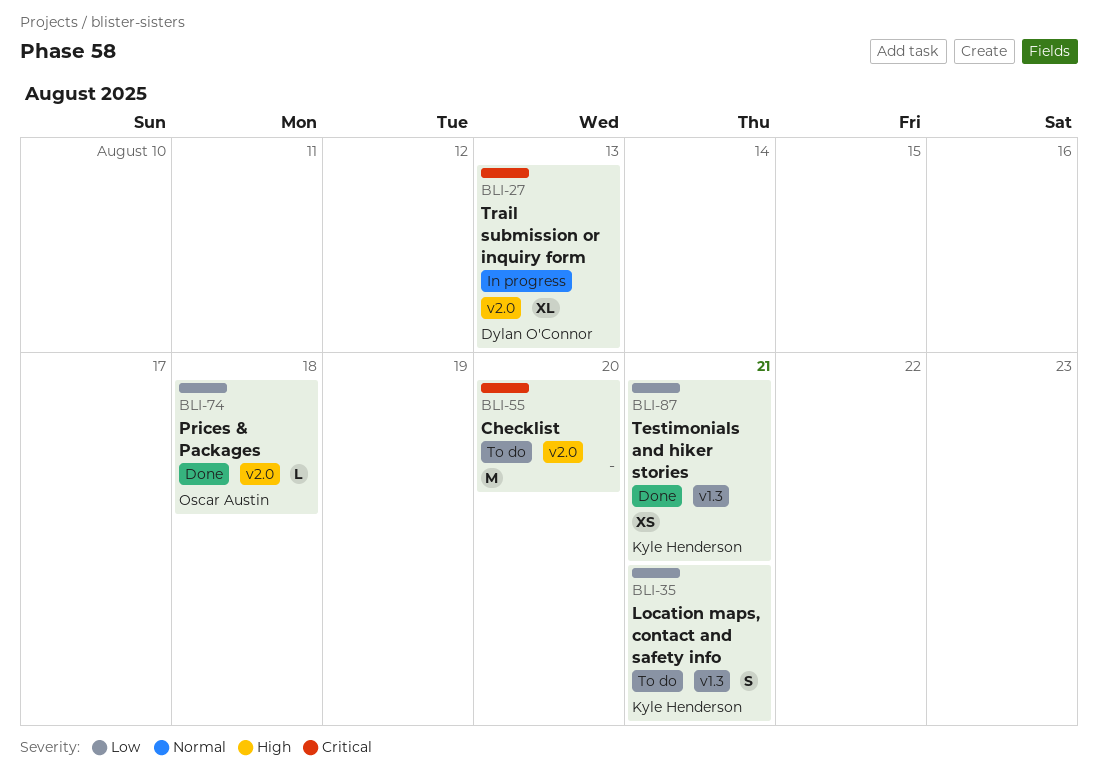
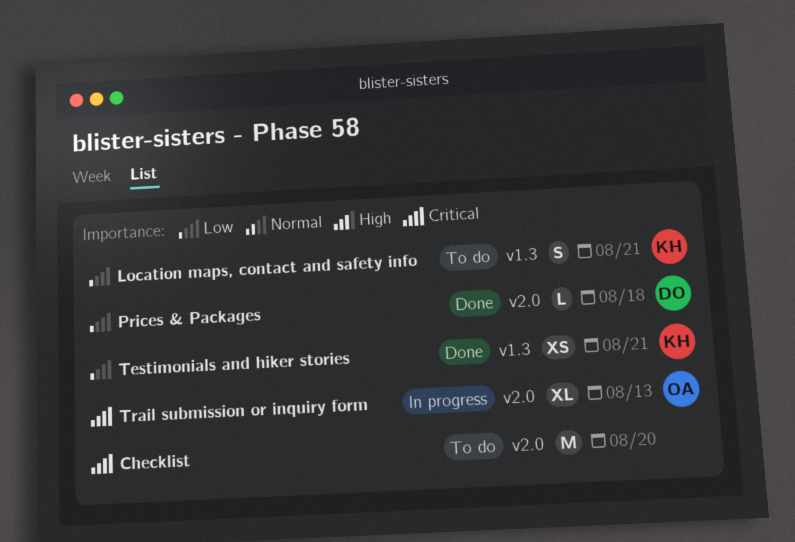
Prices & Packages, owner: Oscar Austin -> Dylan O'Connor
Trail submission or inquiry form, owner: Dylan O'Connor -> Oscar Austin

